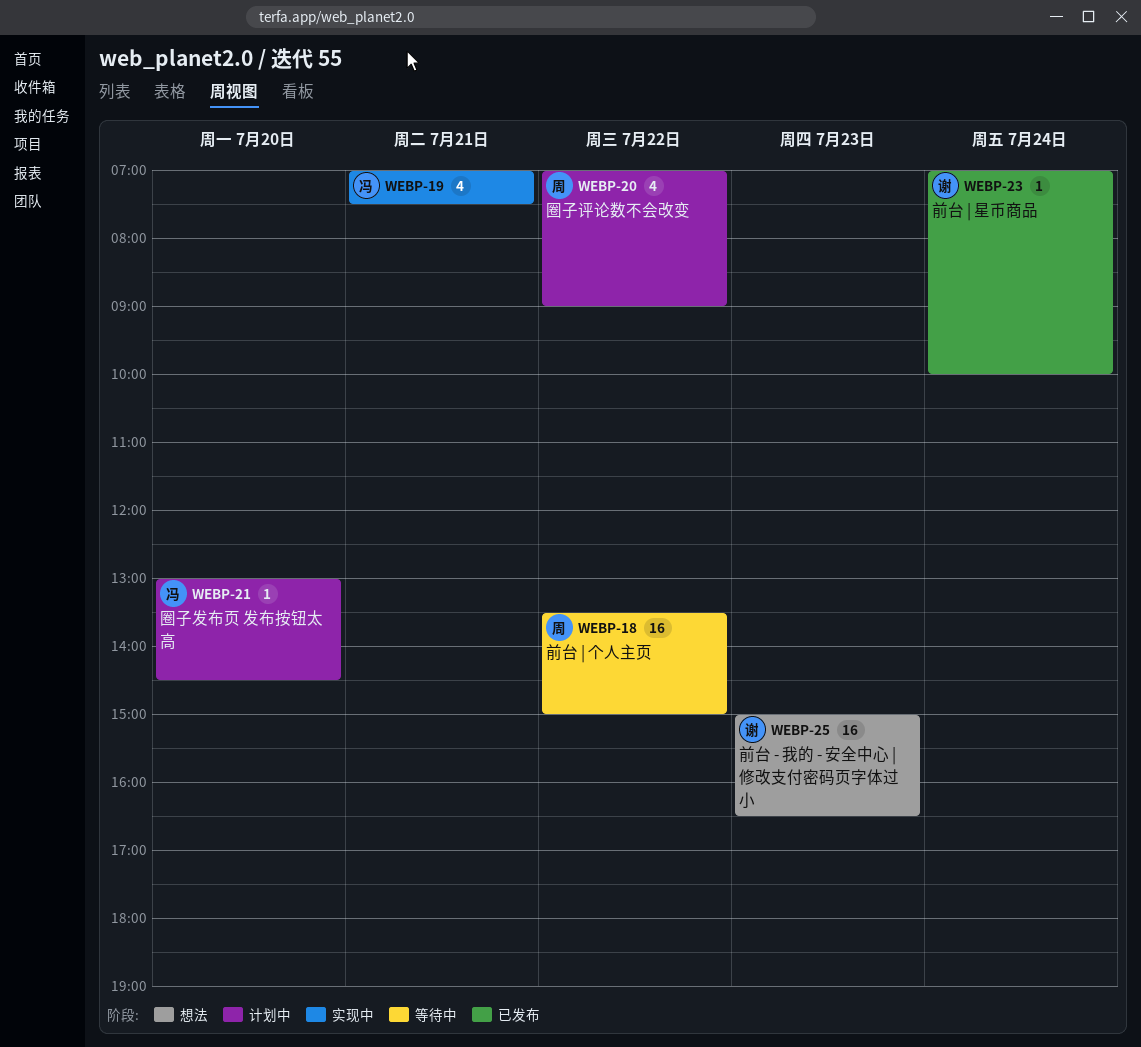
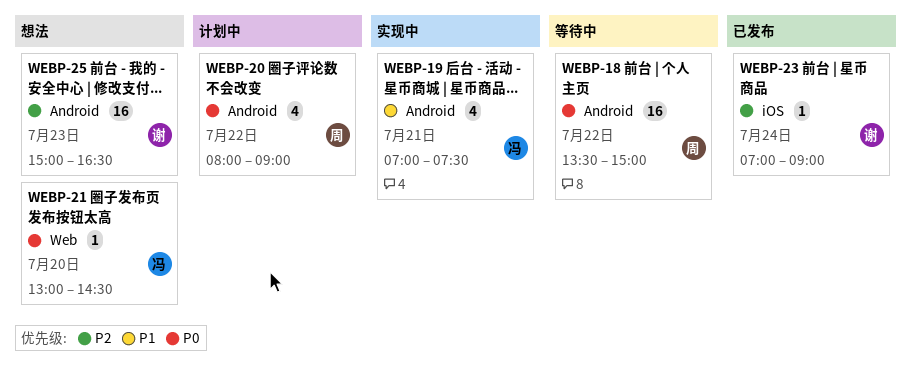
WEBP-20, begins: 07:00 -> 08:00
WEBP-21, status: 计划中 -> 想法
WEBP-23, ends: 10:00 -> 09:00

